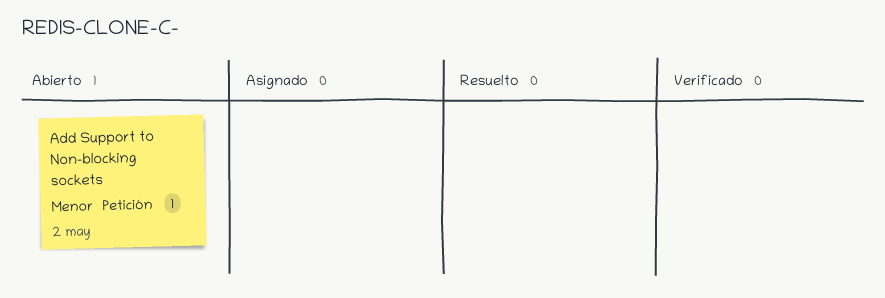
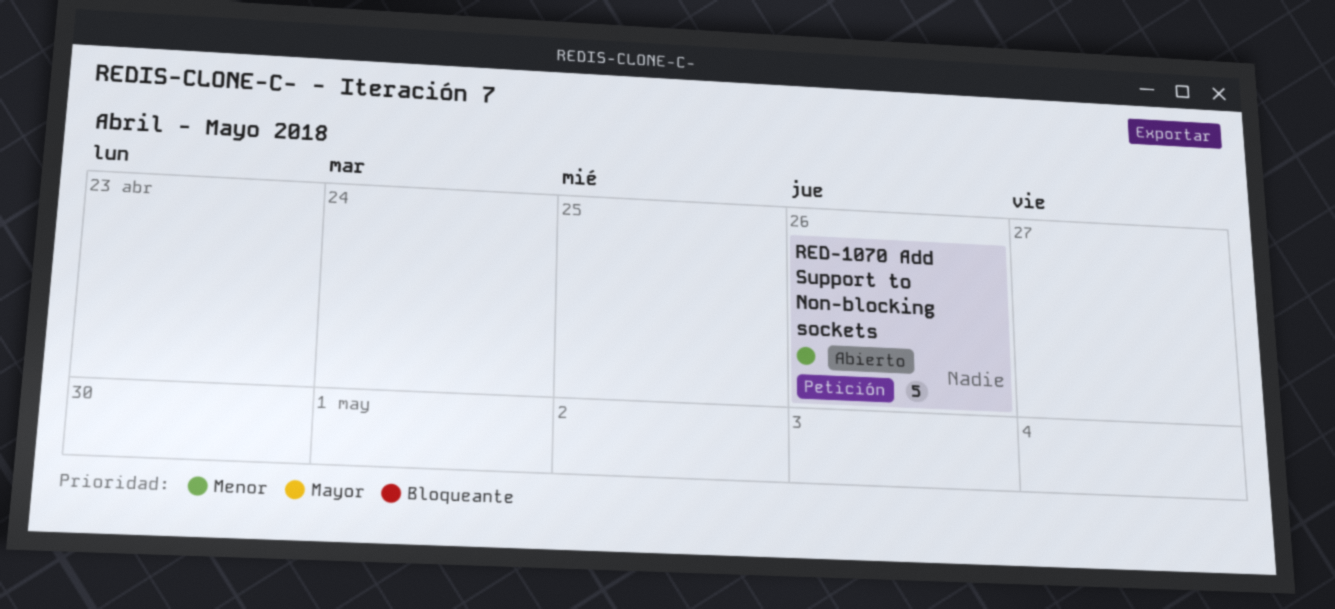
Add Support to Non-blocking sockets, estimate: 1 -> 5
Add Support to Non-blocking sockets, due: May 2 -> Apr 26

